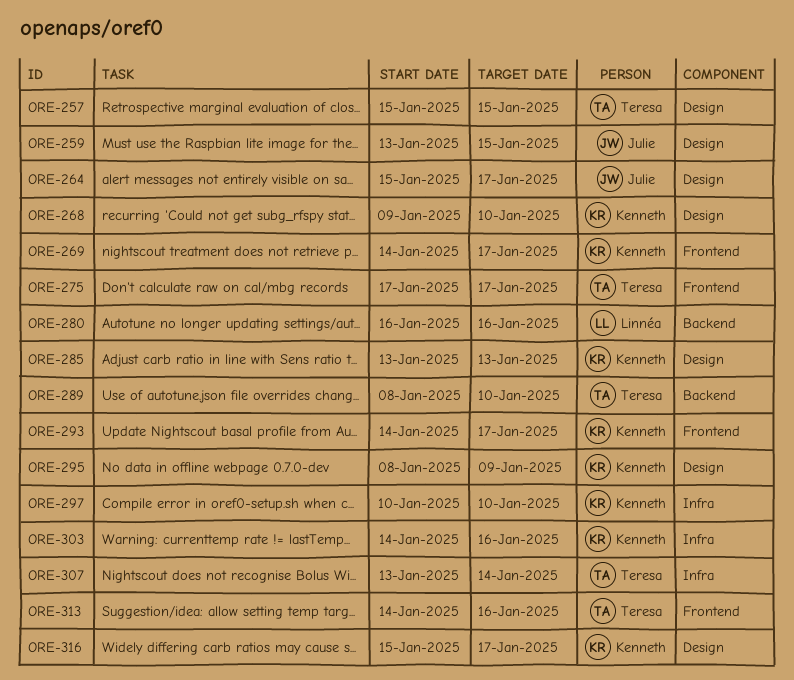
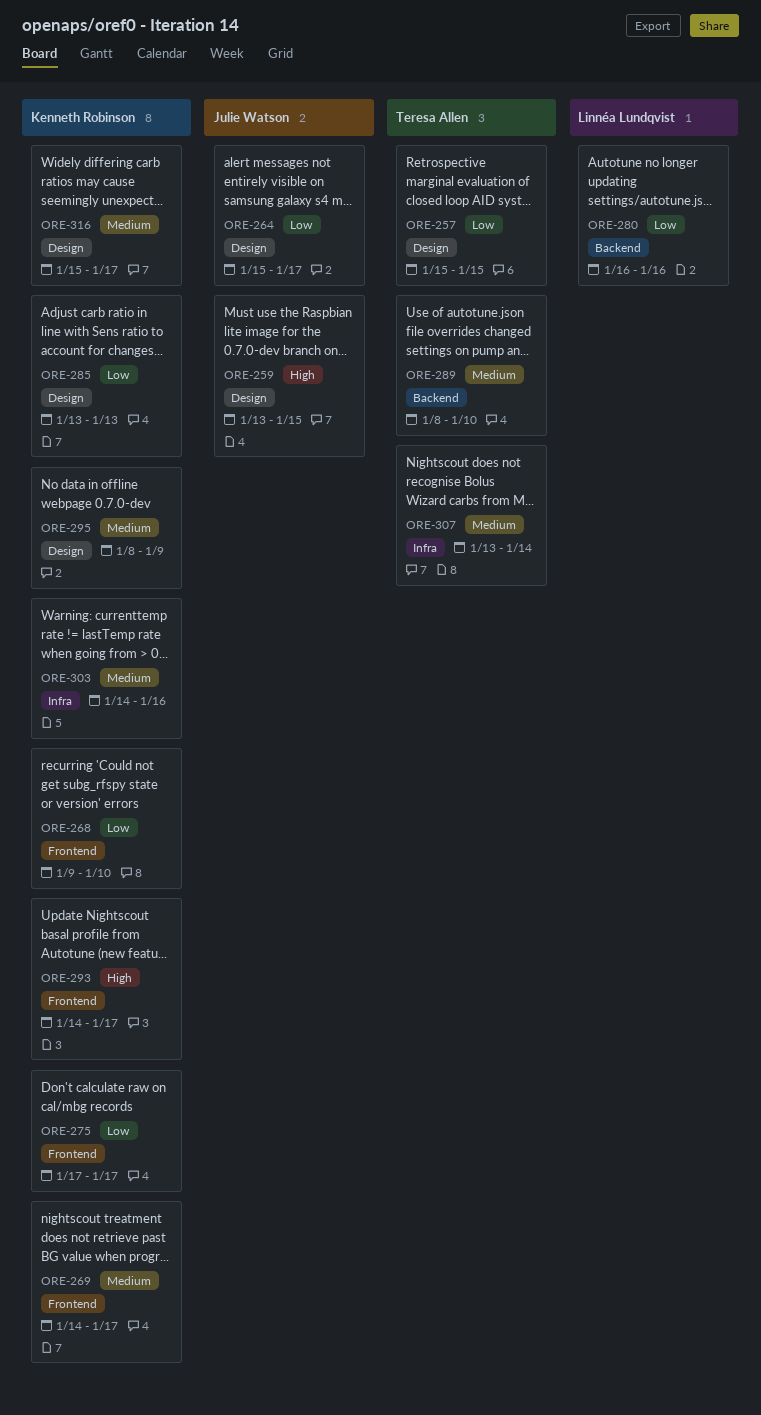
ORE-268, label: Design -> Frontend
ORE-275, owner: Teresa Allen -> Kenneth Robinson
ORE-297: present -> none
ORE-313: present -> none

